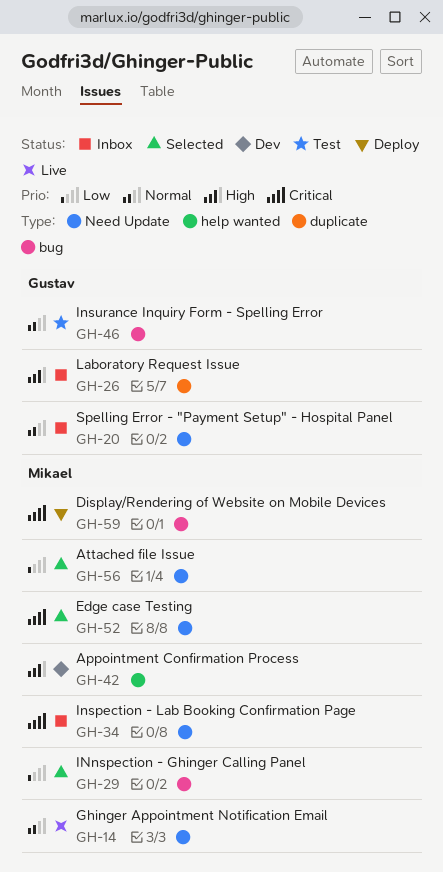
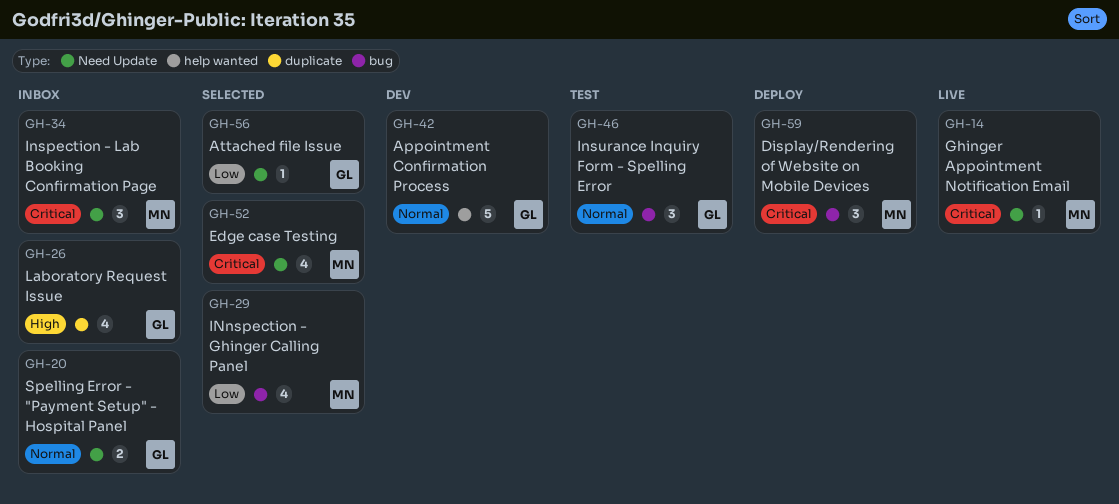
GH-14, priority: Normal -> Critical
GH-42, owner: Mikael -> Gustav
GH-42, priority: High -> Normal
GH-56, owner: Mikael -> Gustav

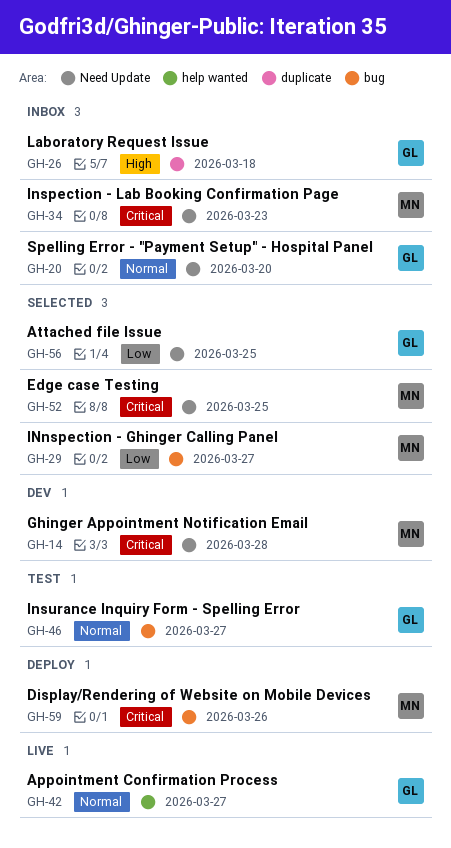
GH-14, status: Live -> Dev
GH-42, status: Dev -> Live

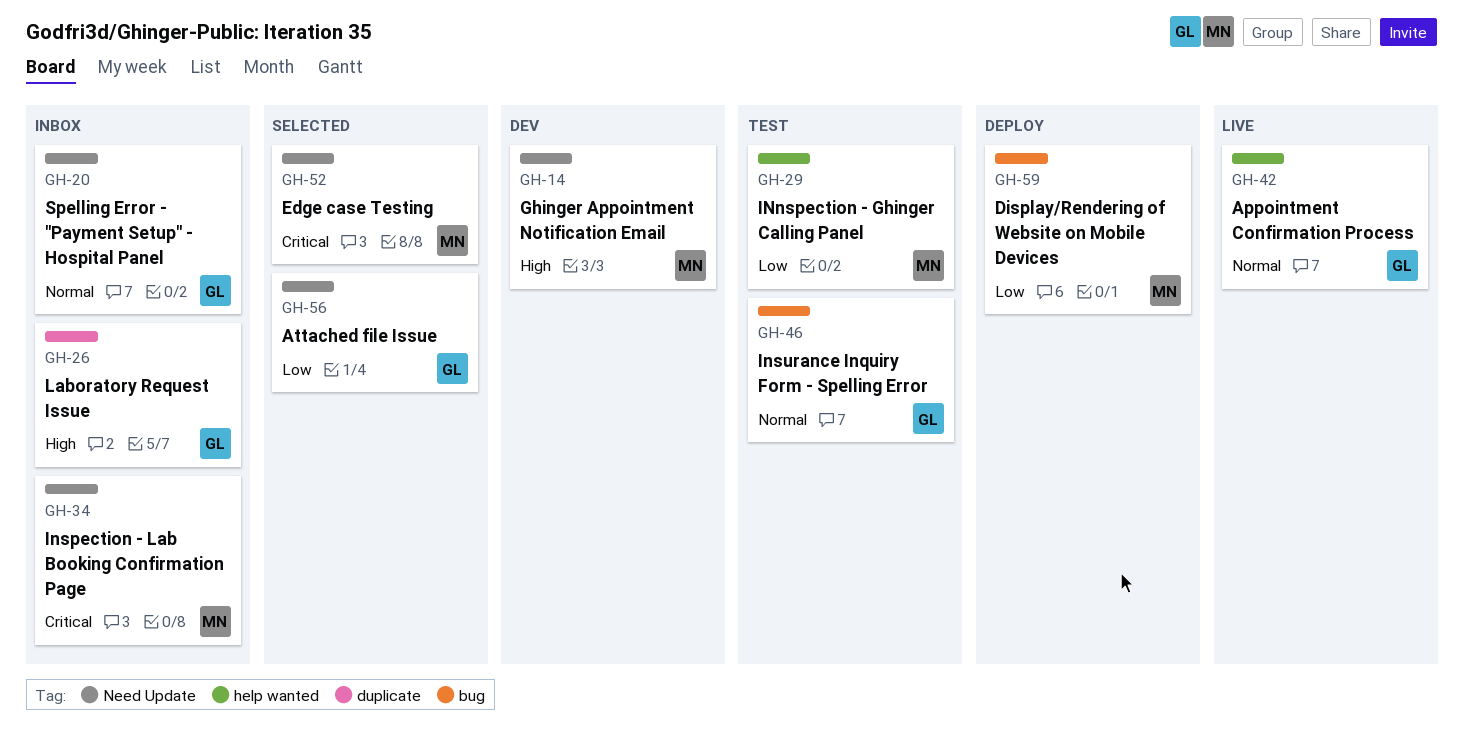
GH-14, priority: Critical -> High
GH-29, status: Selected -> Test
GH-29, label: bug -> help wanted
GH-59, priority: Critical -> Low

